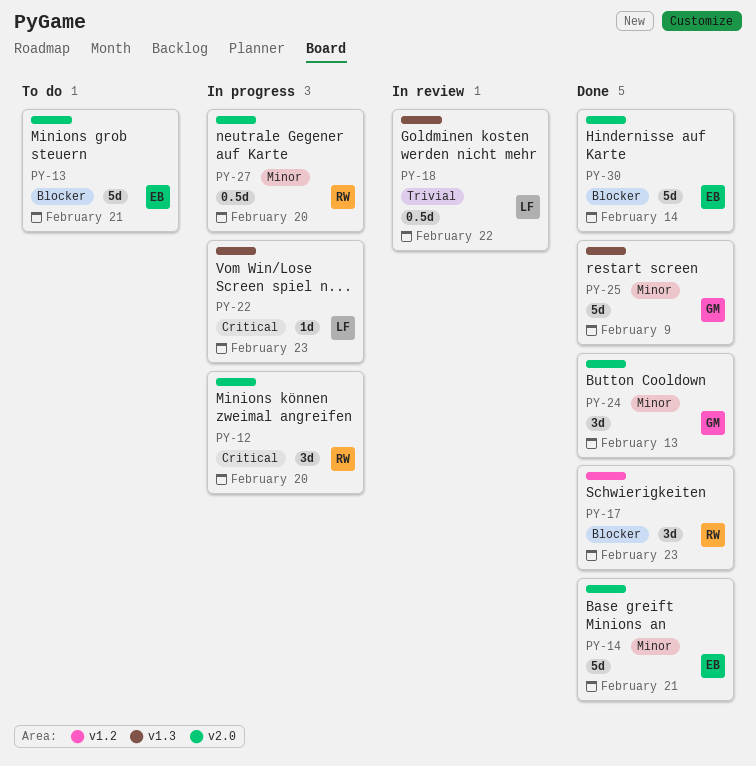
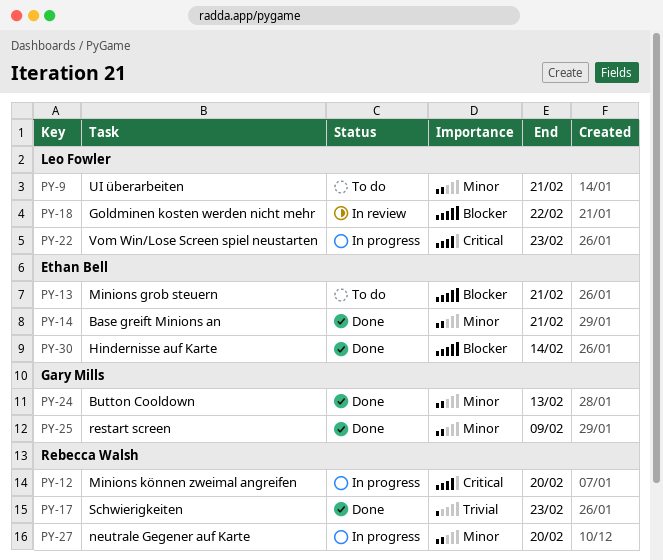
PY-9: none -> present
PY-17, priority: Blocker -> Trivial
PY-18, priority: Trivial -> Blocker

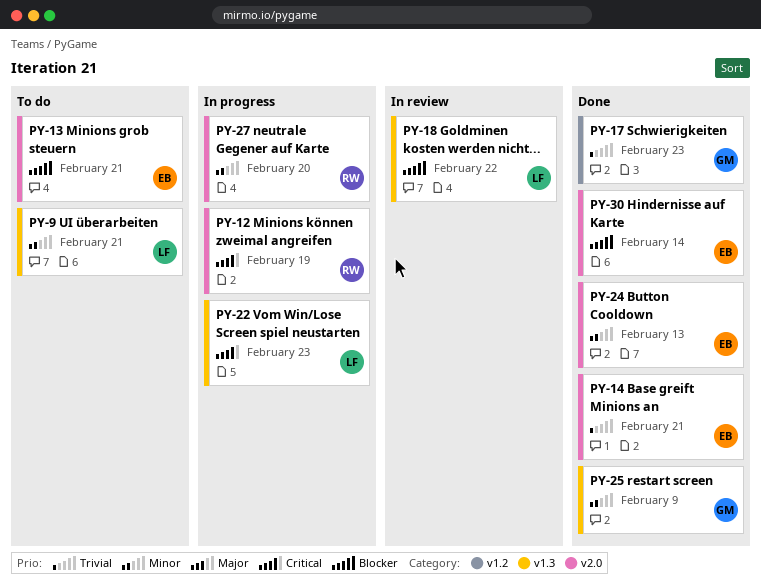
PY-12, due: Feb 20 -> Feb 19
PY-14, priority: Minor -> Trivial
PY-17, owner: Rebecca Walsh -> Gary Mills
PY-24, owner: Gary Mills -> Ethan Bell

